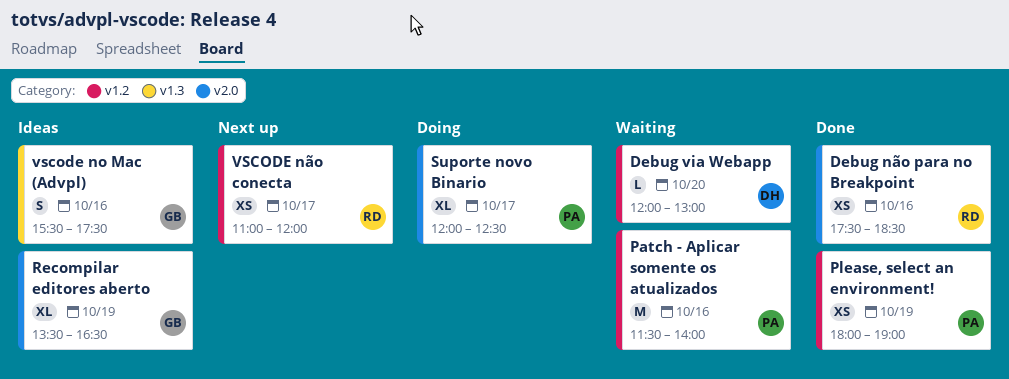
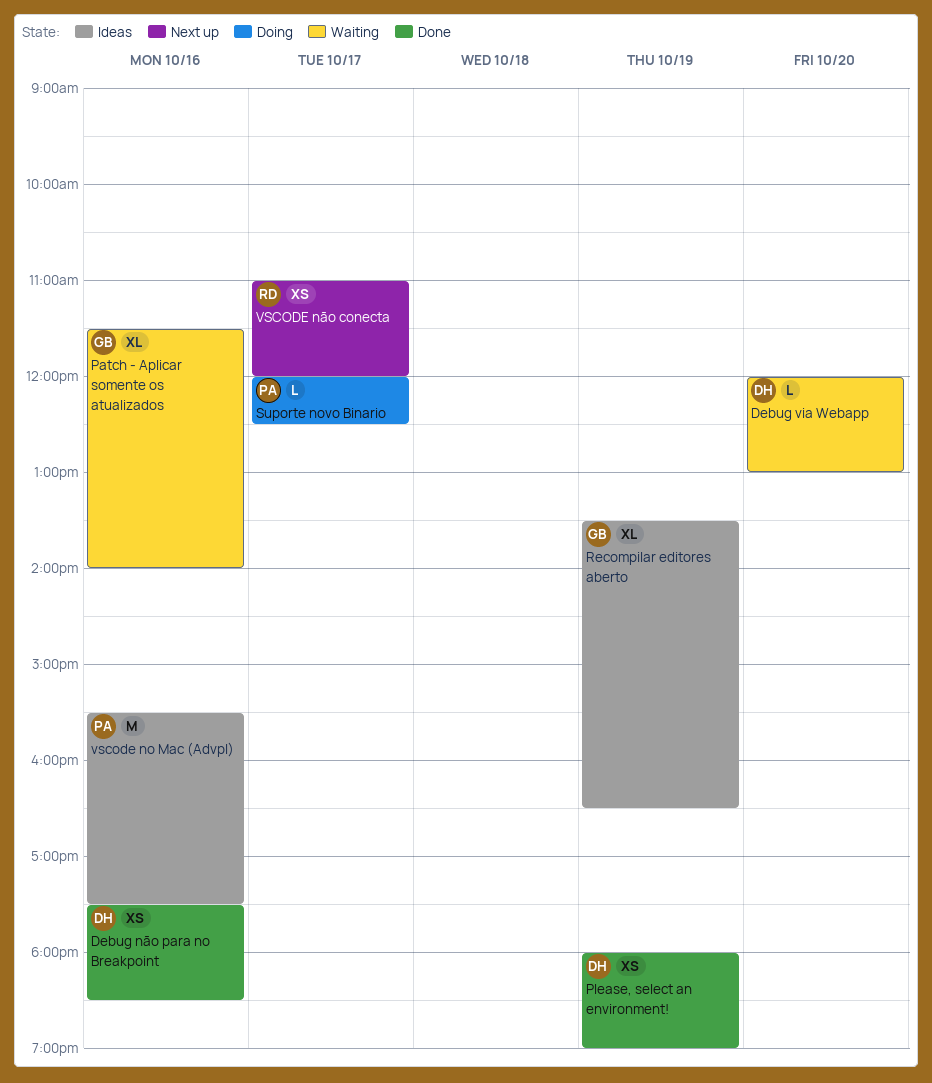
Debug não para no Breakpoint, owner: RD -> DH
Patch - Aplicar somente os atualizados, owner: PA -> GB
Patch - Aplicar somente os atualizados, estimate: M -> XL
Please, select an environment!, owner: PA -> DH
Suporte novo Binario, estimate: XL -> L
vscode no Mac (Advpl), owner: GB -> PA
vscode no Mac (Advpl), estimate: S -> M

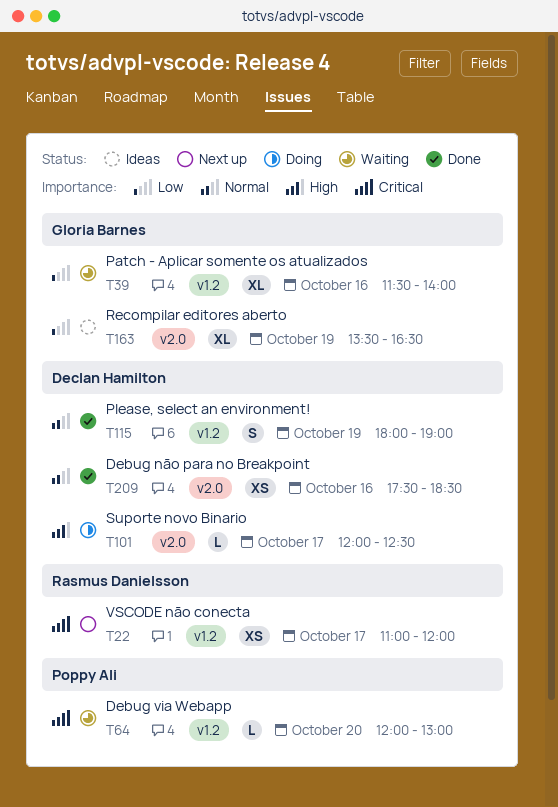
Debug via Webapp, owner: Declan Hamilton -> Poppy Ali
Please, select an environment!, estimate: XS -> S
Suporte novo Binario, owner: Poppy Ali -> Declan Hamilton
vscode no Mac (Advpl): present -> none

